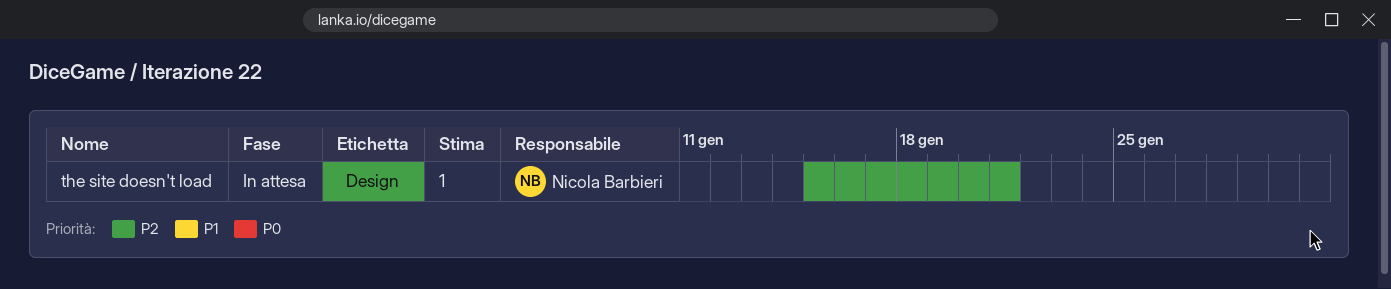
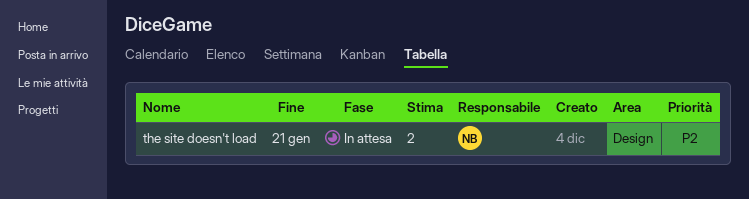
the site doesn't load, estimate: 1 -> 2

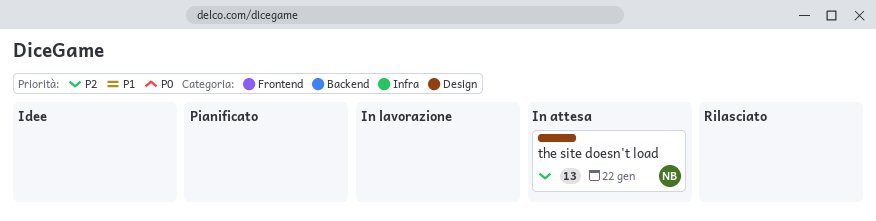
the site doesn't load, estimate: 2 -> 13
the site doesn't load, due: Jan 21 -> Jan 22

